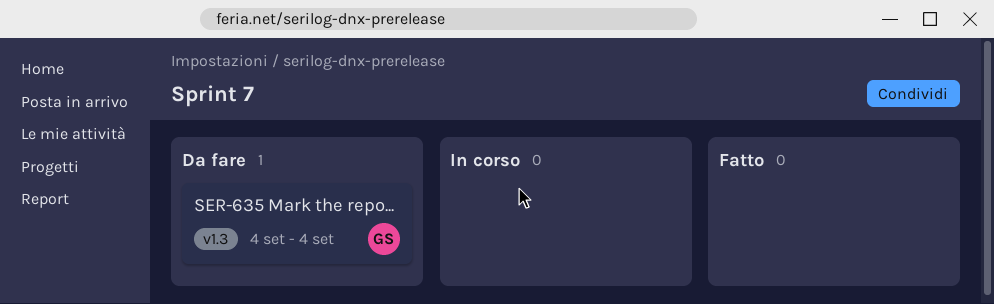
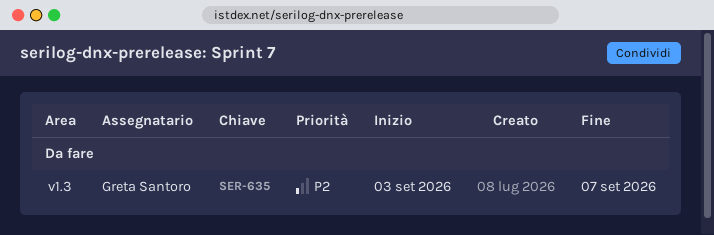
SER-635, start: Sep 4 -> Sep 3
SER-635, due: Sep 4 -> Sep 7

